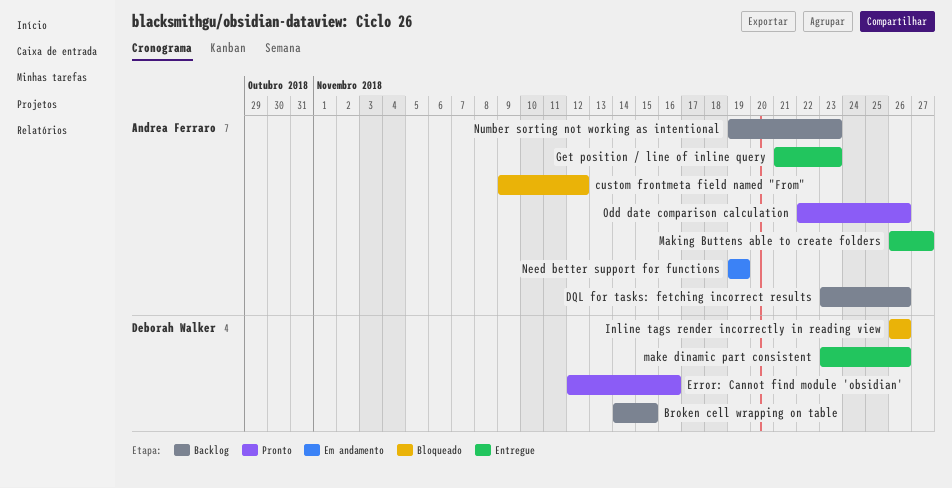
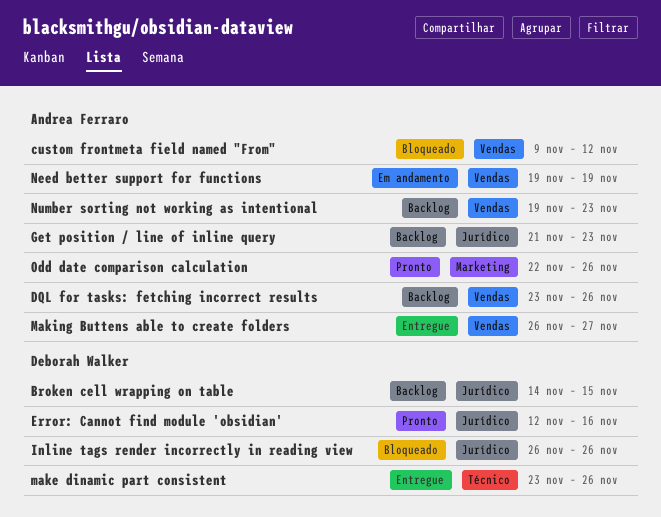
Get position / line of inline query, status: Entregue -> Backlog

